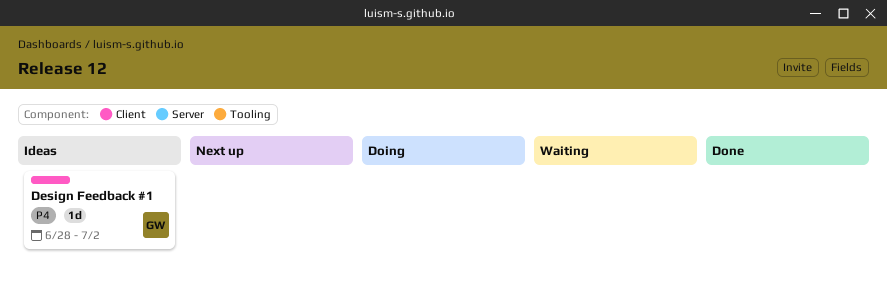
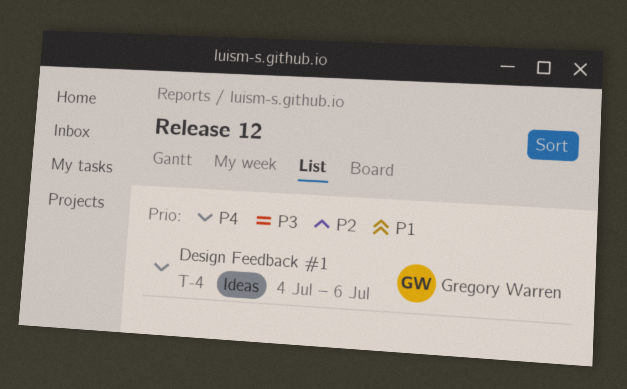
Design Feedback #1, start: Jun 28 -> Jul 4
Design Feedback #1, due: Jul 2 -> Jul 6

